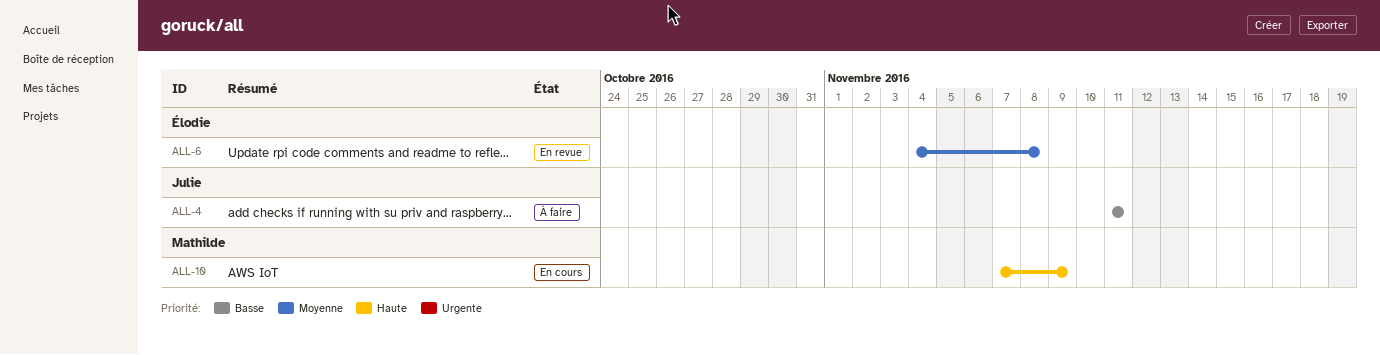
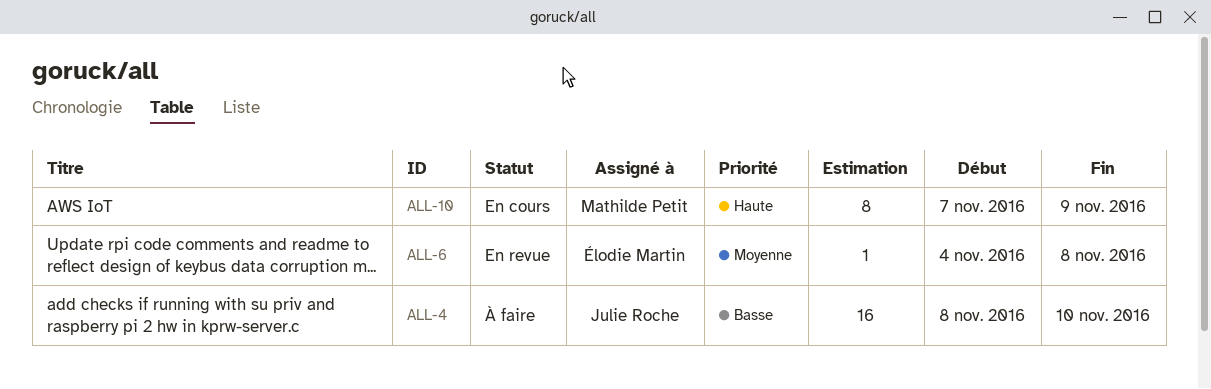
ALL-4, start: Nov 11 -> Nov 8
ALL-4, due: Nov 11 -> Nov 10

